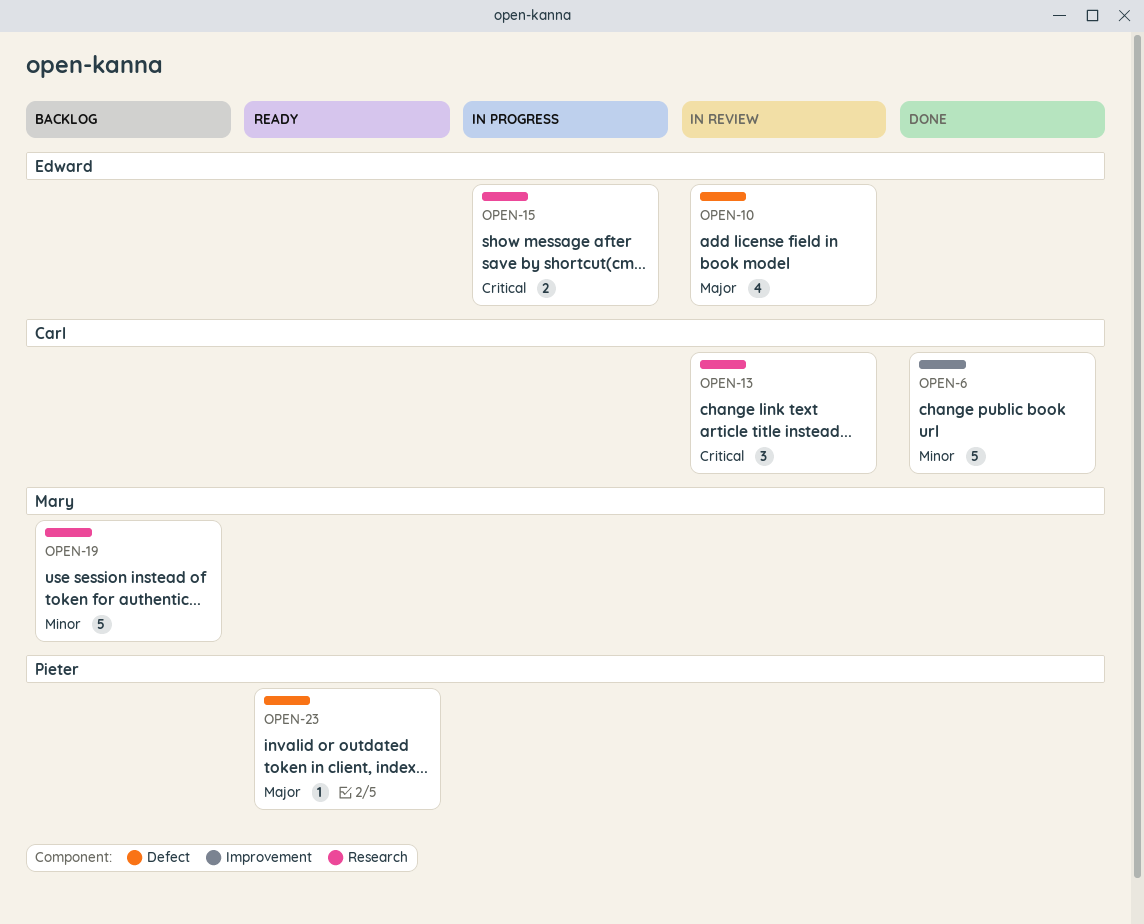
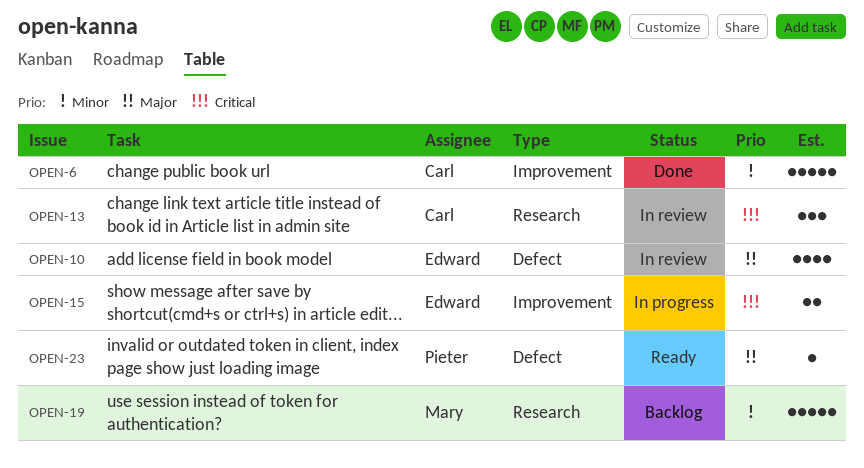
OPEN-15, label: Research -> Improvement

